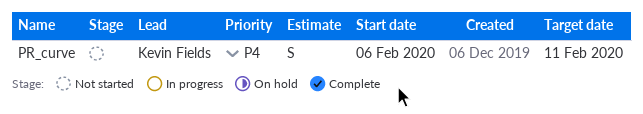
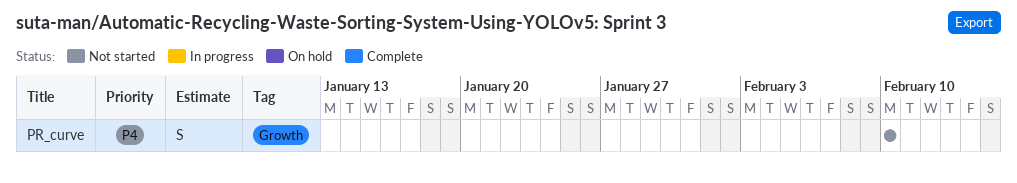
PR_curve, start: Feb 6 -> Feb 10
PR_curve, due: Feb 11 -> Feb 10

